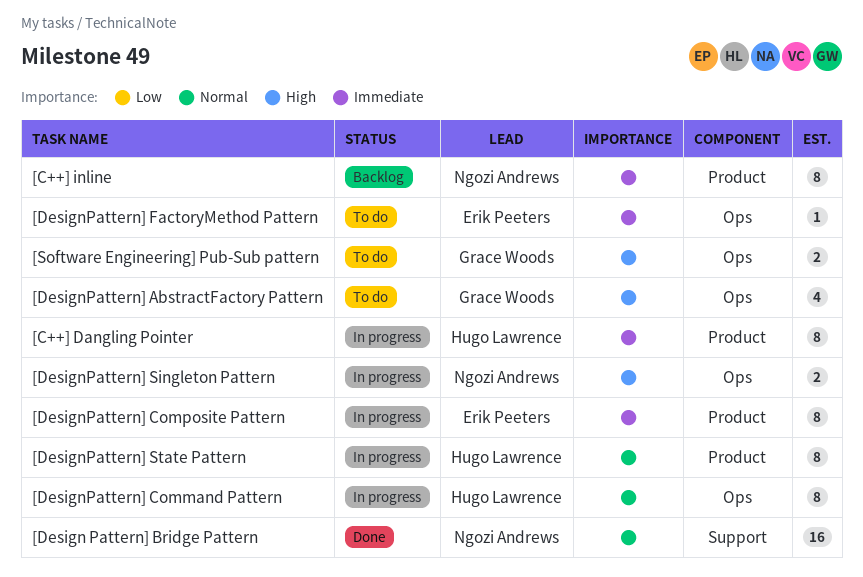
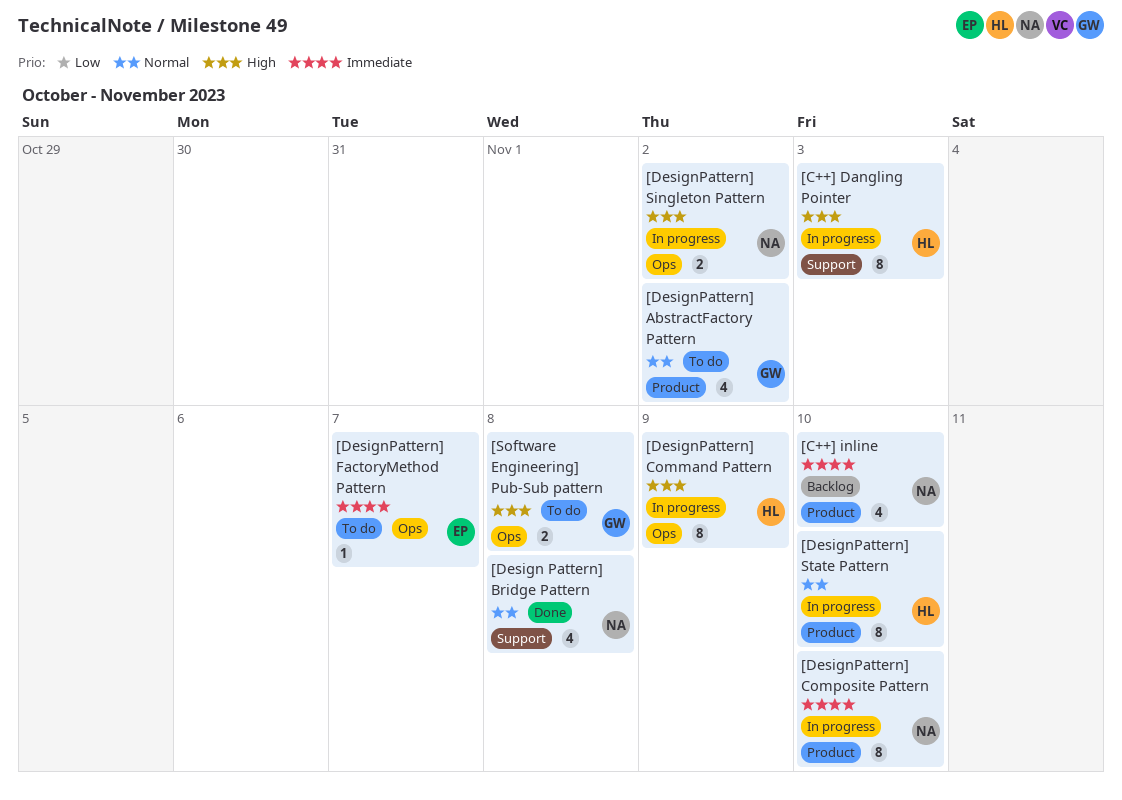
[C++] Dangling Pointer, priority: Immediate -> High
[C++] Dangling Pointer, label: Product -> Support
[C++] inline, estimate: 8 -> 4
[Design Pattern] Bridge Pattern, estimate: 16 -> 4
[DesignPattern] AbstractFactory Pattern, priority: High -> Normal
[DesignPattern] AbstractFactory Pattern, label: Ops -> Product
[DesignPattern] Command Pattern, priority: Normal -> High
[DesignPattern] Composite Pattern, owner: Erik Peeters -> Ngozi Andrews

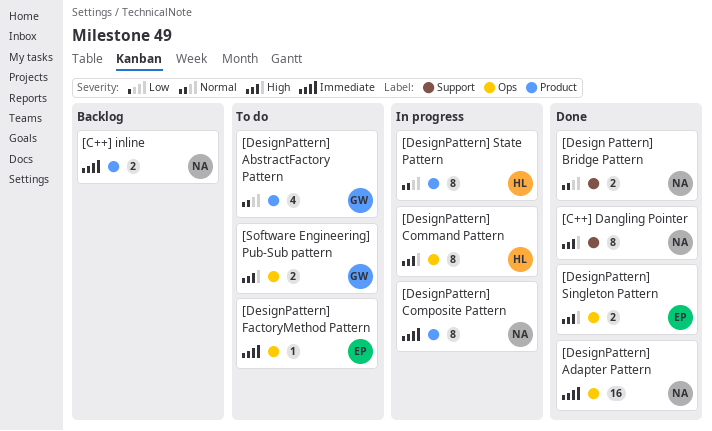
[C++] Dangling Pointer, status: In progress -> Done
[C++] Dangling Pointer, owner: HL -> NA
[C++] inline, estimate: 4 -> 2
[Design Pattern] Bridge Pattern, estimate: 4 -> 2
[DesignPattern] Adapter Pattern: none -> present
[DesignPattern] Singleton Pattern, status: In progress -> Done
[DesignPattern] Singleton Pattern, owner: NA -> EP

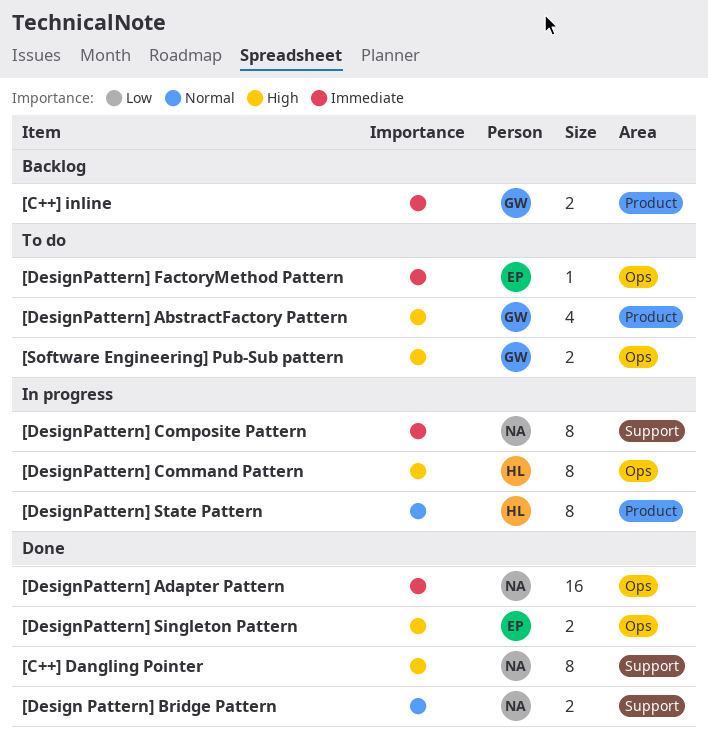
[C++] inline, owner: NA -> GW
[DesignPattern] AbstractFactory Pattern, priority: Normal -> High
[DesignPattern] Composite Pattern, label: Product -> Support

